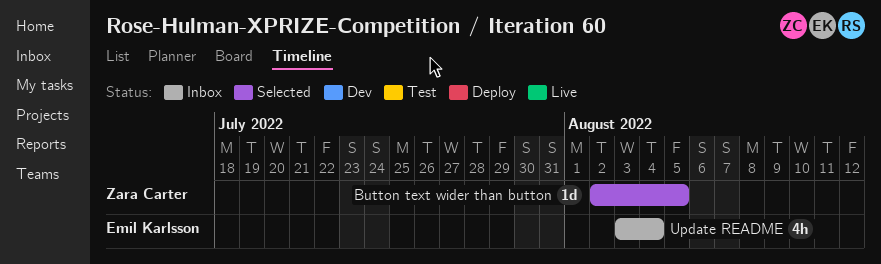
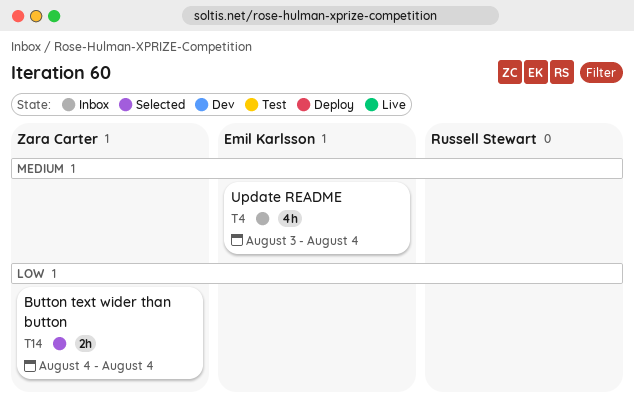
Button text wider than button, estimate: 1d -> 2h
Button text wider than button, start: Aug 2 -> Aug 4
Button text wider than button, due: Aug 5 -> Aug 4

